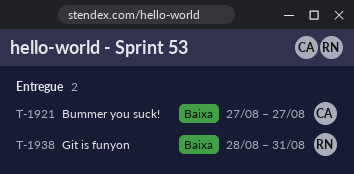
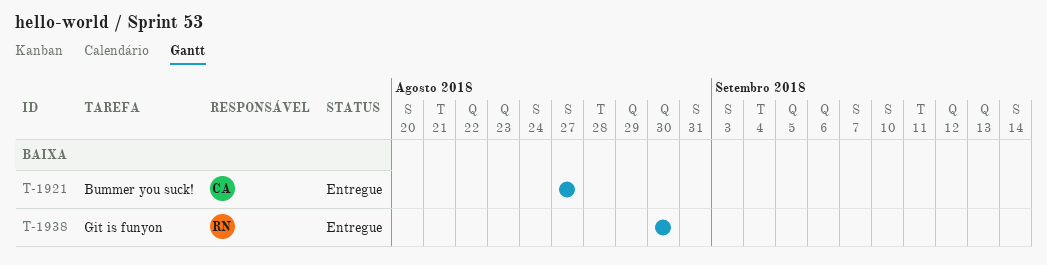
T-1938, start: Aug 28 -> Aug 30
T-1938, due: Aug 31 -> Aug 30

